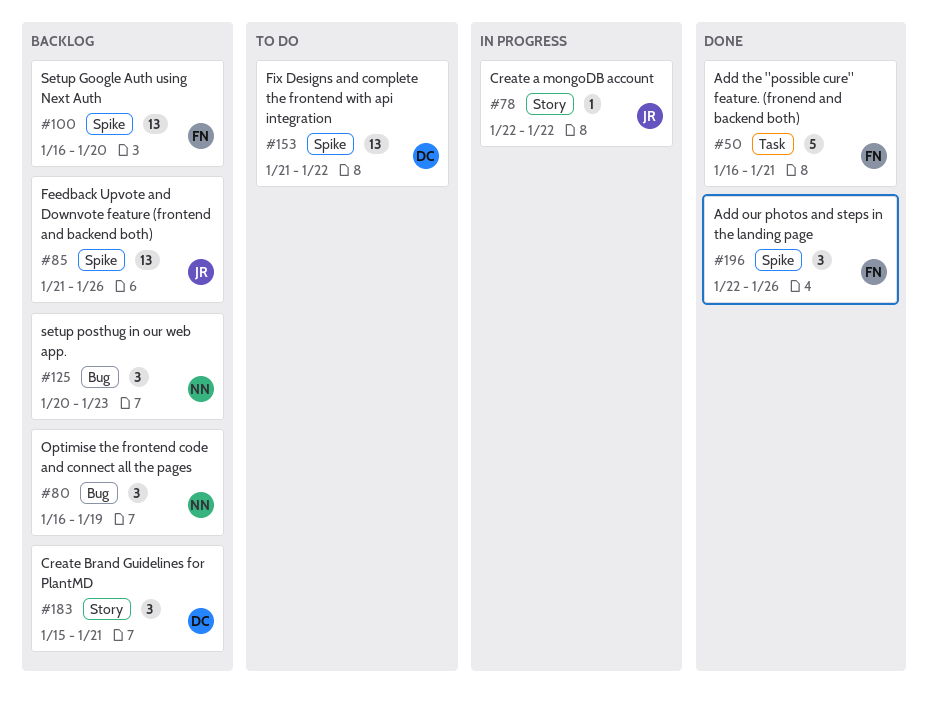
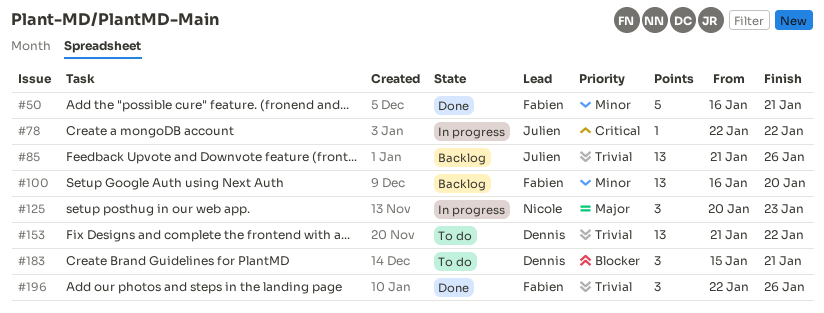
#80: present -> none
#125, status: Backlog -> In progress
#183, status: Backlog -> To do

